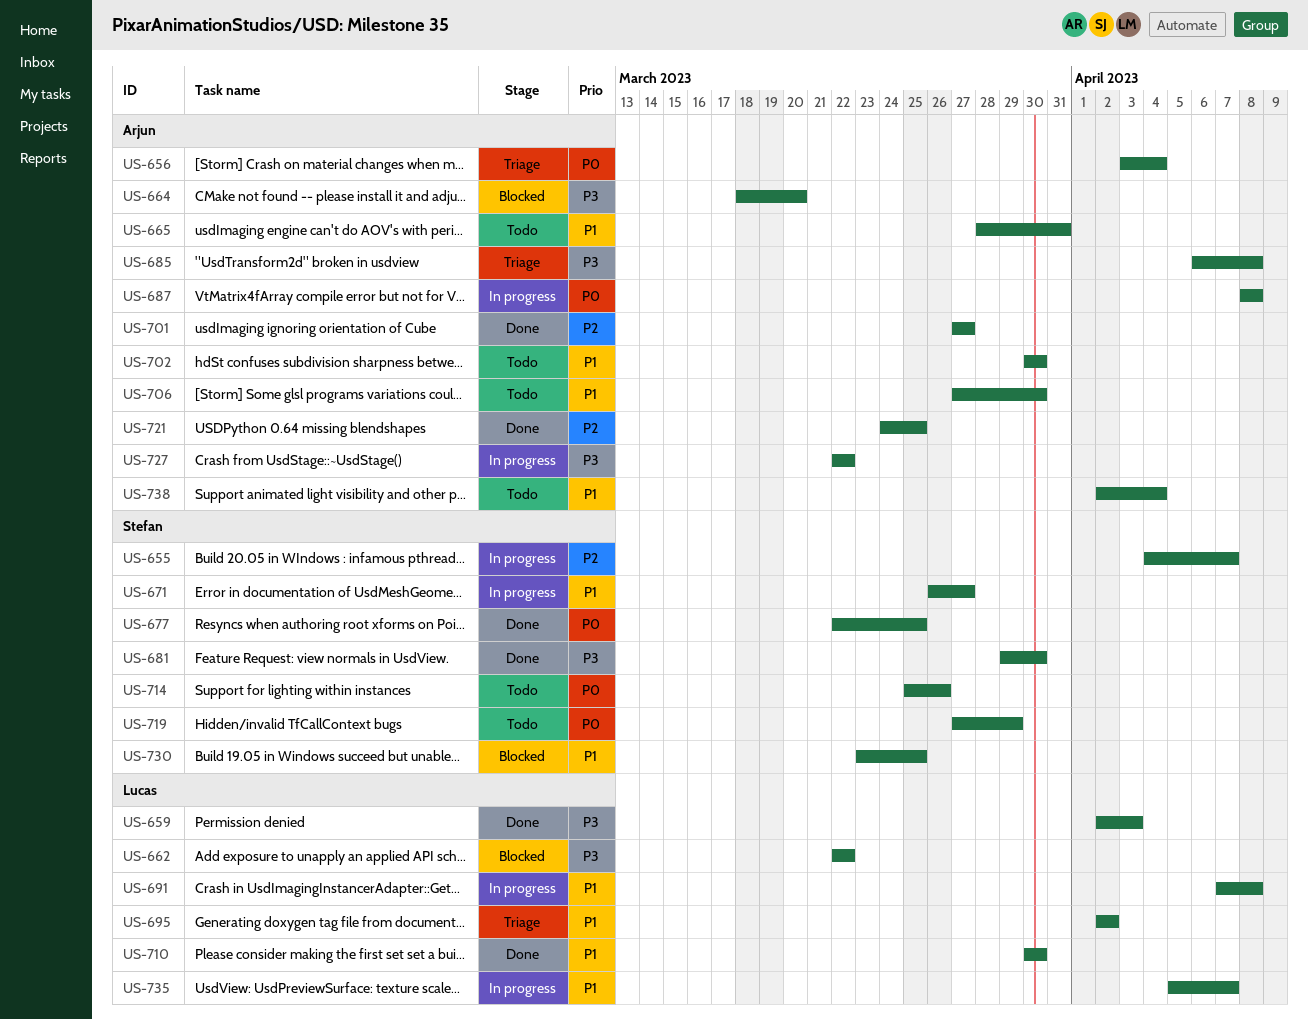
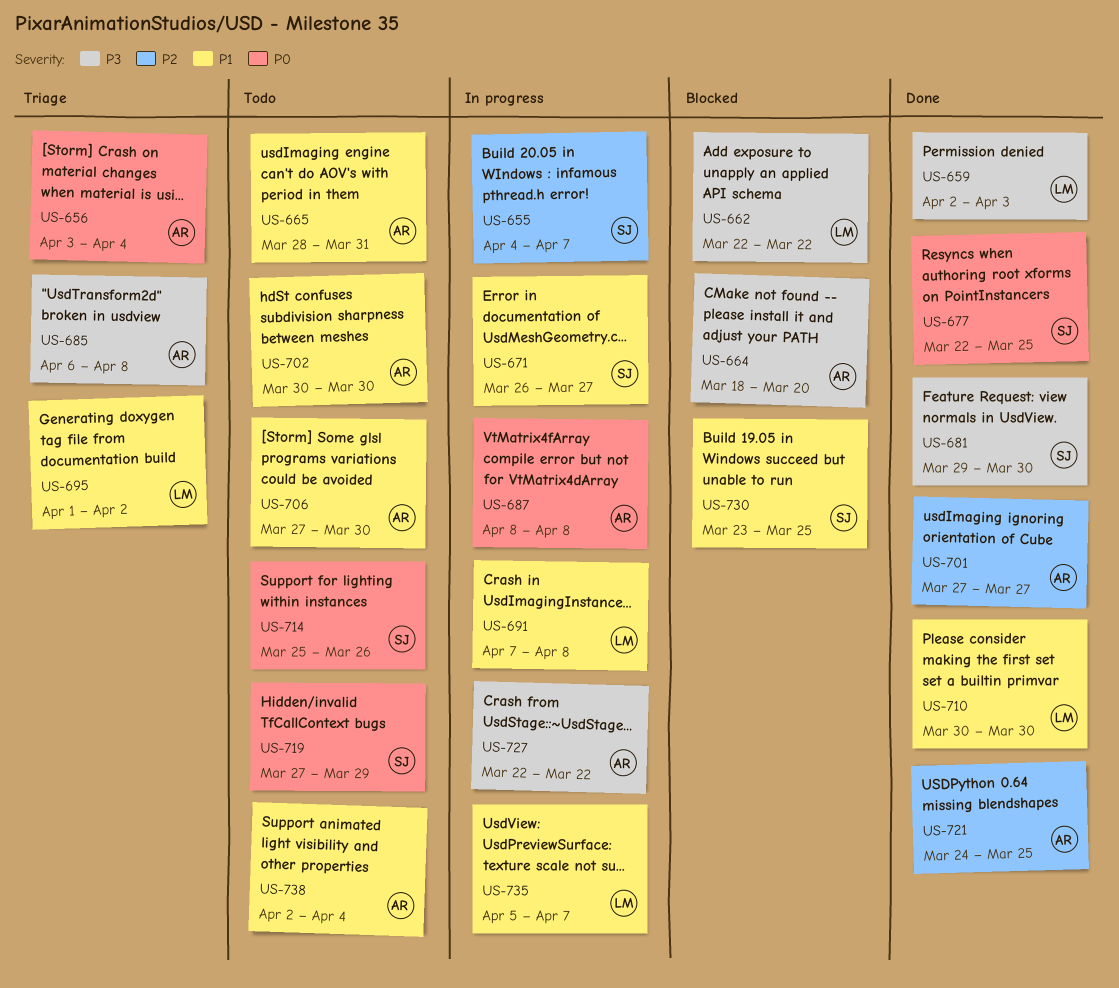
US-695, start: Apr 2 -> Apr 1

